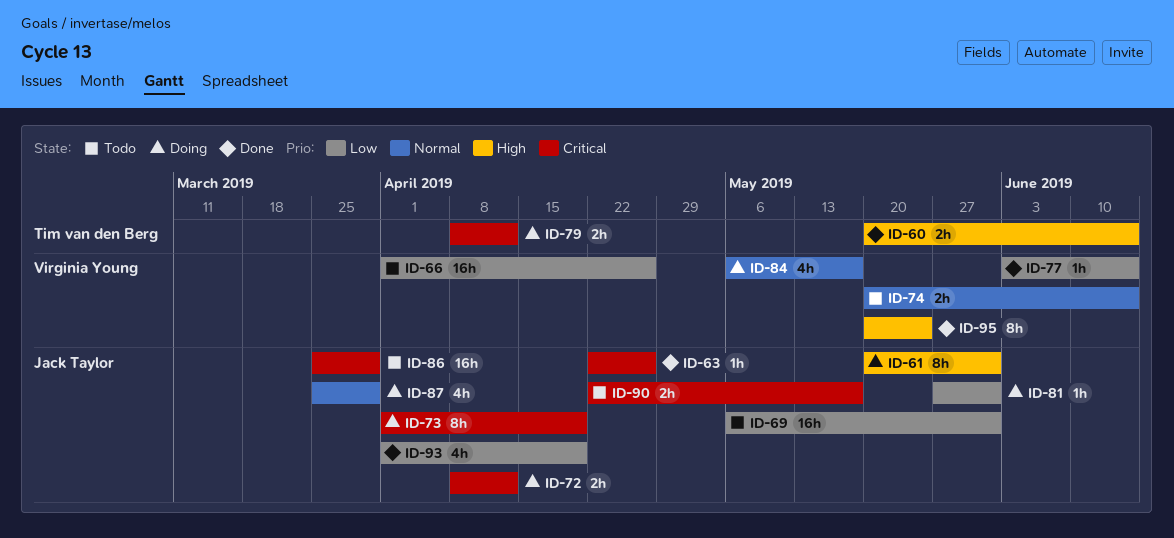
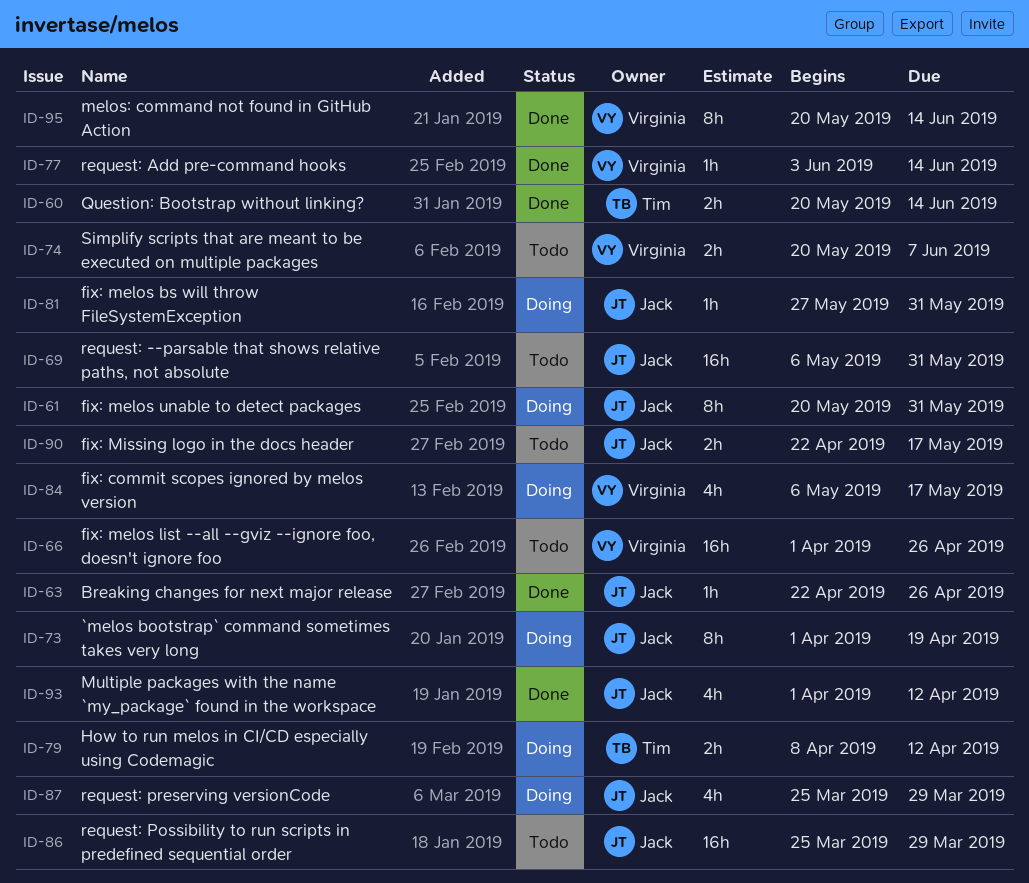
ID-72: present -> none
ID-74, due: Jun 14 -> Jun 7
ID-93, due: Apr 19 -> Apr 12
ID-95, due: May 24 -> Jun 14

